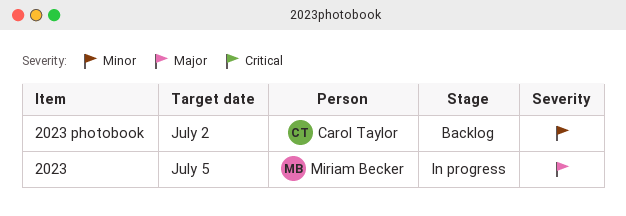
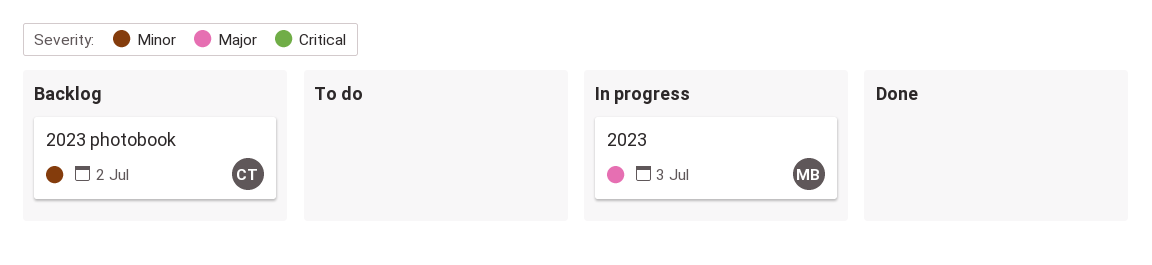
2023, due: Jul 5 -> Jul 3

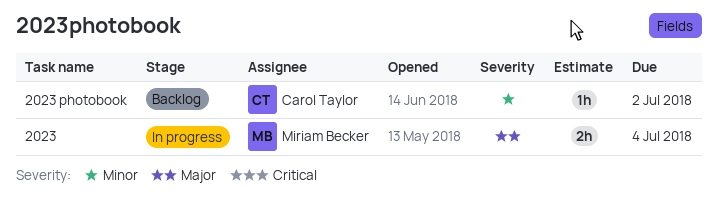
2023, due: Jul 3 -> Jul 4

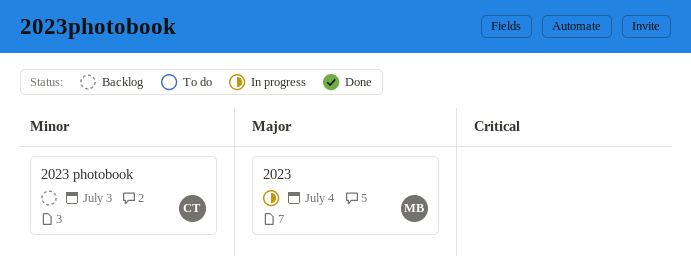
2023 photobook, due: Jul 2 -> Jul 3

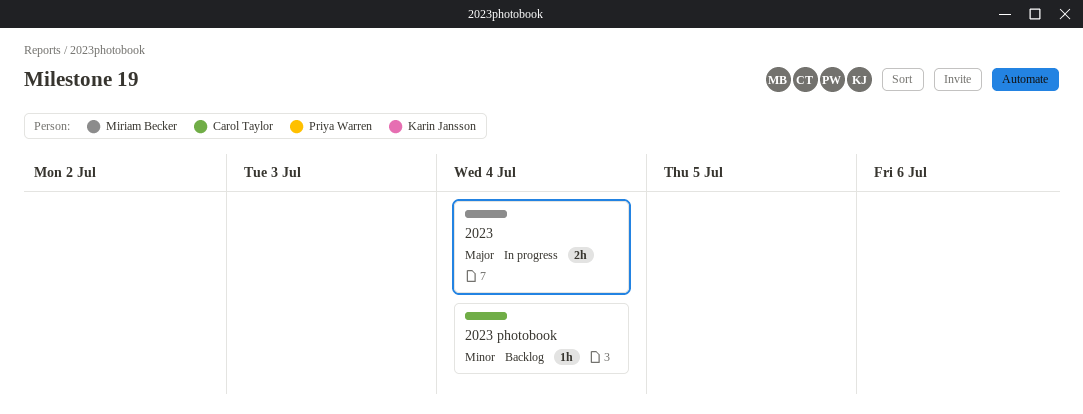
2023 photobook, due: Jul 3 -> Jul 4

